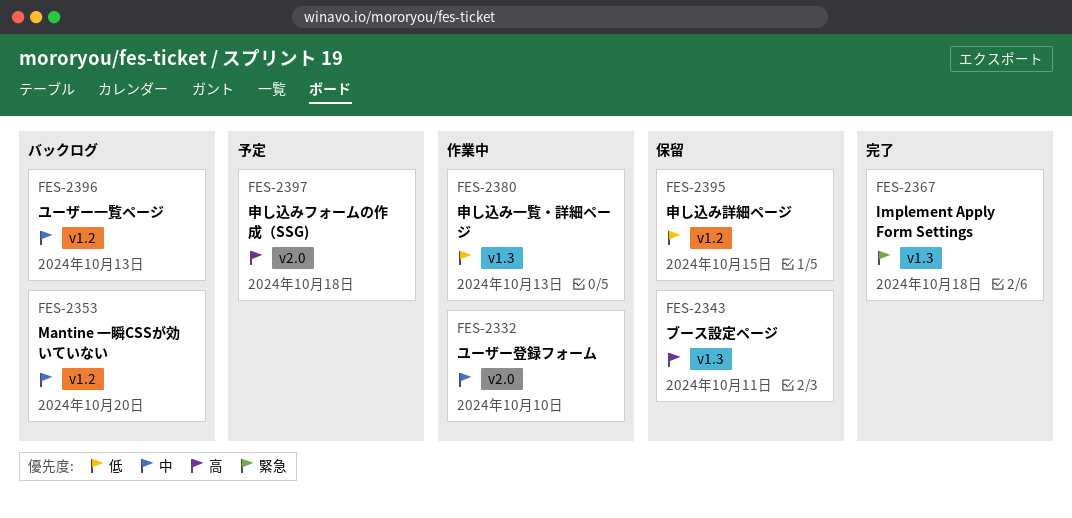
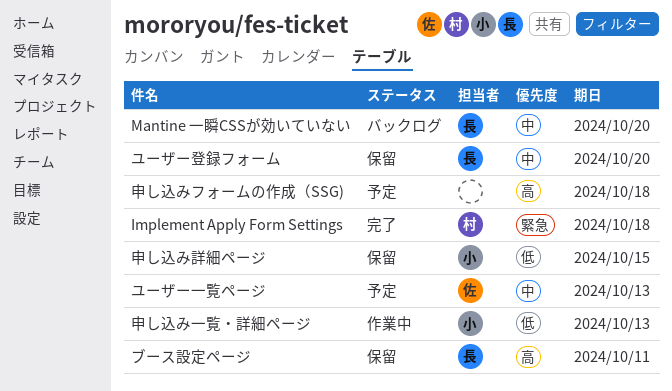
ユーザー一覧ページ, status: バックログ -> 予定
ユーザー登録フォーム, status: 作業中 -> 保留
ユーザー登録フォーム, due: Oct 10 -> Oct 20

